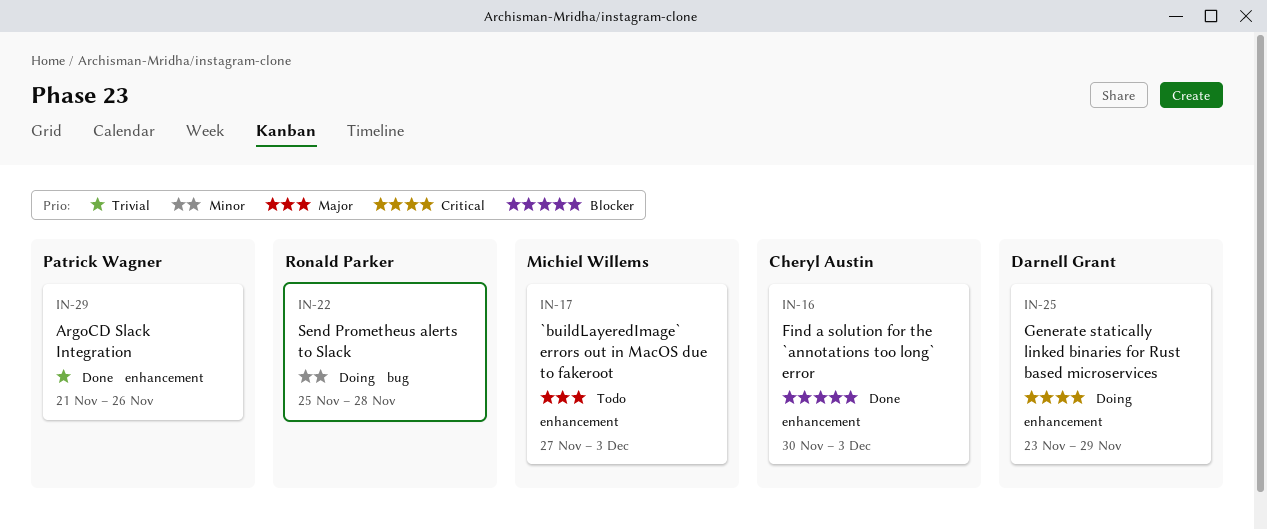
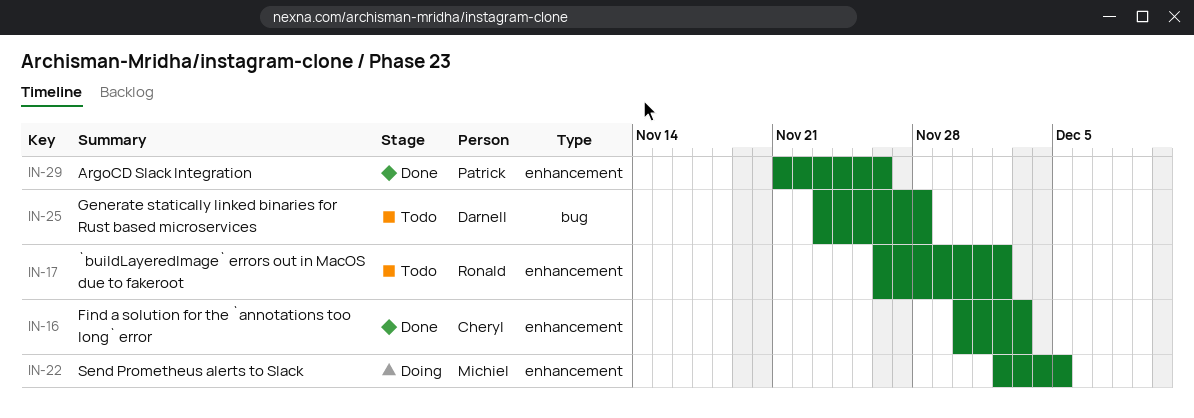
IN-17, owner: Michiel Willems -> Ronald Parker
IN-17, start: Nov 27 -> Nov 26
IN-17, due: Dec 3 -> Dec 2
IN-22, owner: Ronald Parker -> Michiel Willems
IN-22, label: bug -> enhancement
IN-22, start: Nov 25 -> Dec 2
IN-22, due: Nov 28 -> Dec 5
IN-25, status: Doing -> Todo
IN-25, label: enhancement -> bug
IN-25, due: Nov 29 -> Nov 28

